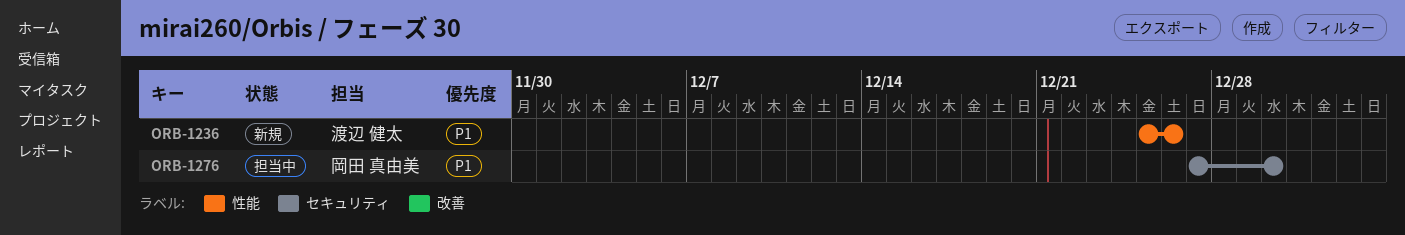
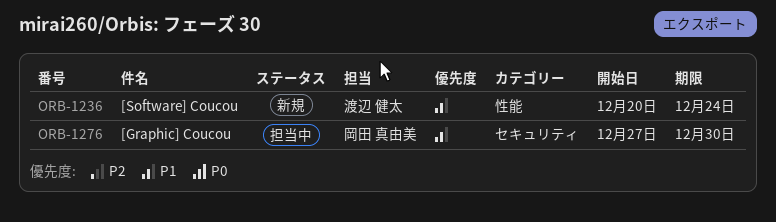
ORB-1236, start: Dec 25 -> Dec 20
ORB-1236, due: Dec 26 -> Dec 24

